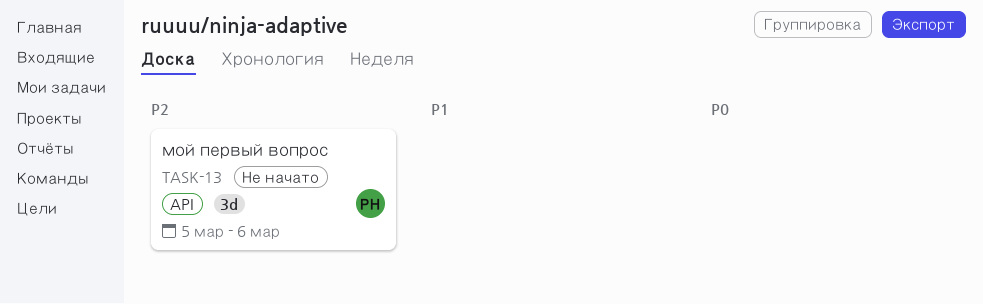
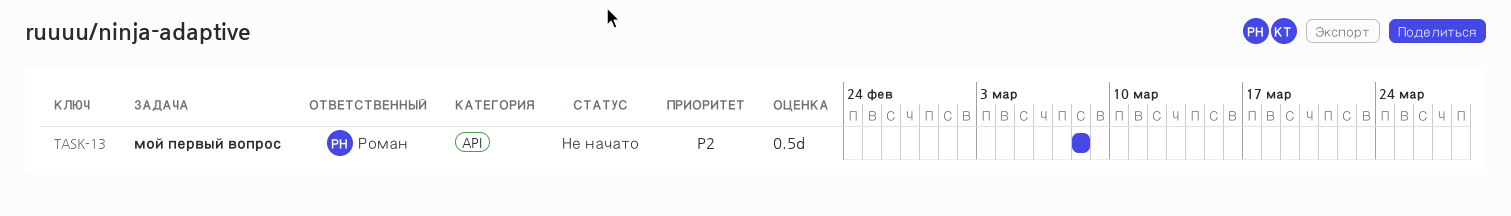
TASK-13, estimate: 3d -> 0.5d
TASK-13, start: Mar 5 -> Mar 8
TASK-13, due: Mar 6 -> Mar 8

